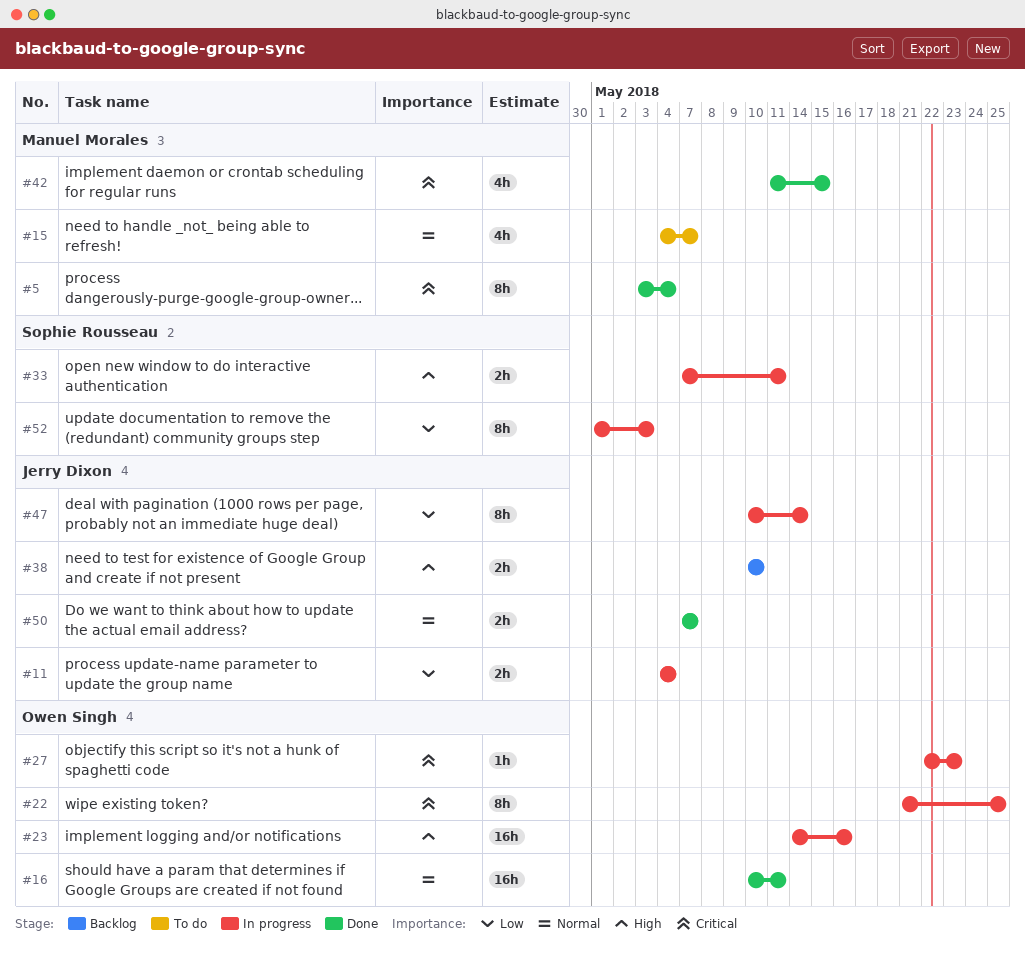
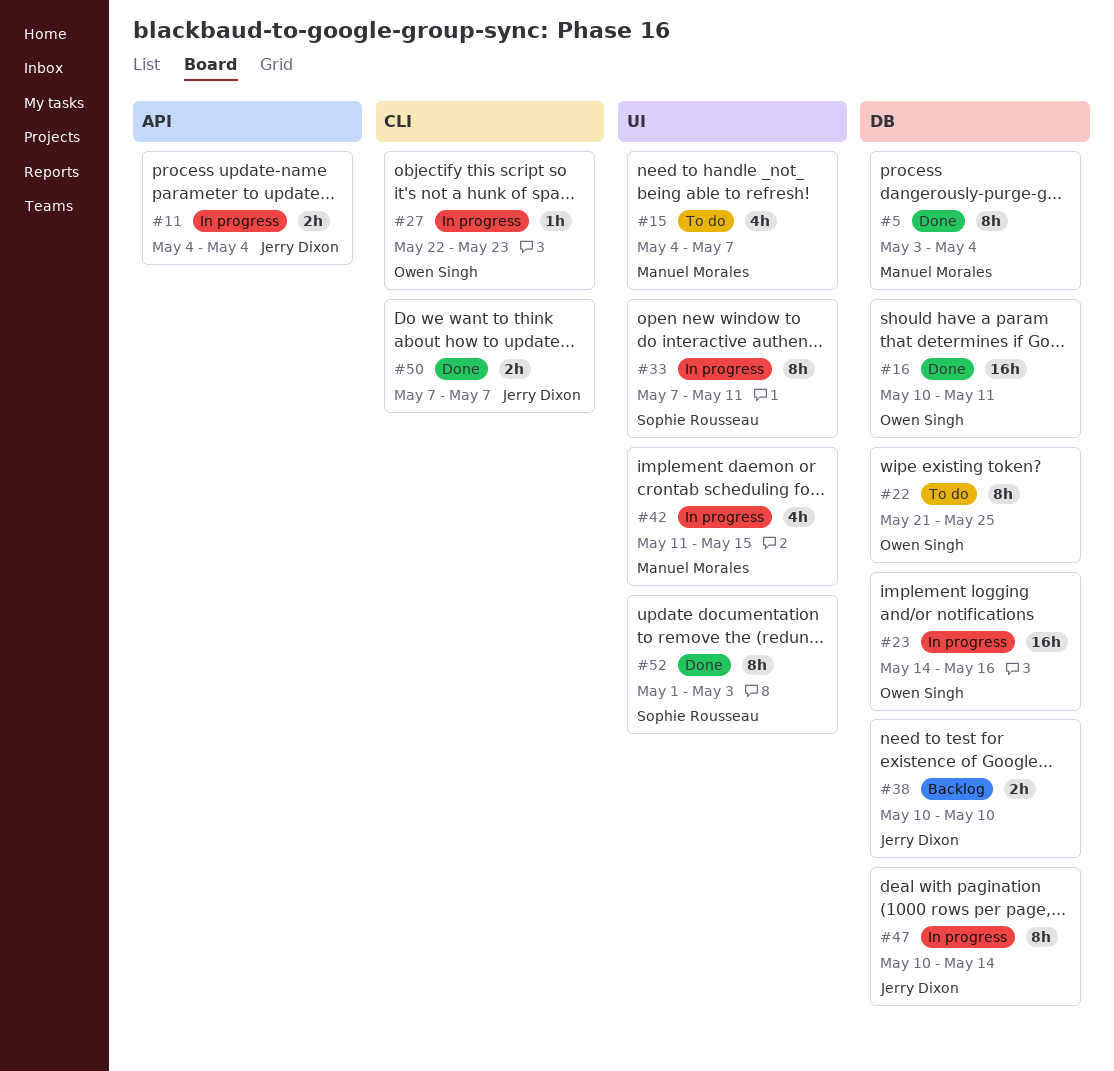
#22, status: In progress -> To do
#33, estimate: 2h -> 8h
#42, status: Done -> In progress
#52, status: In progress -> Done

